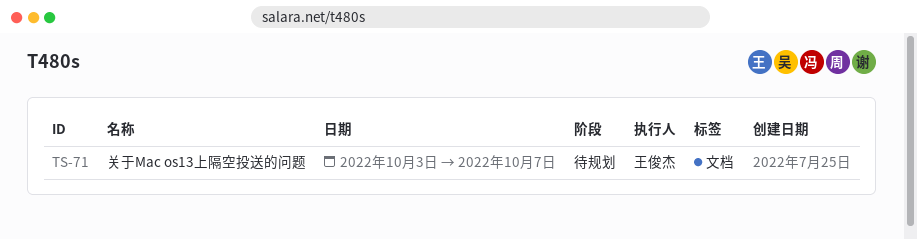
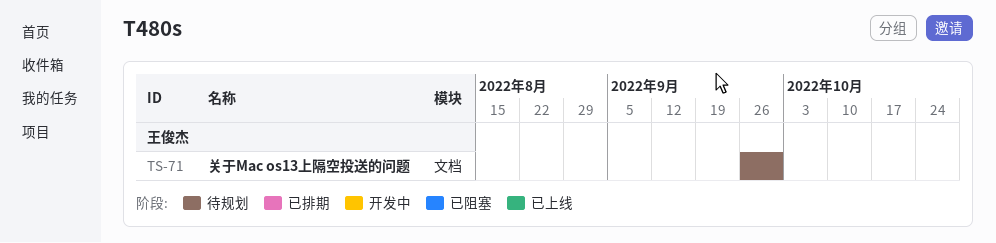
TS-71, start: Oct 3 -> Sep 26
TS-71, due: Oct 7 -> Sep 30

